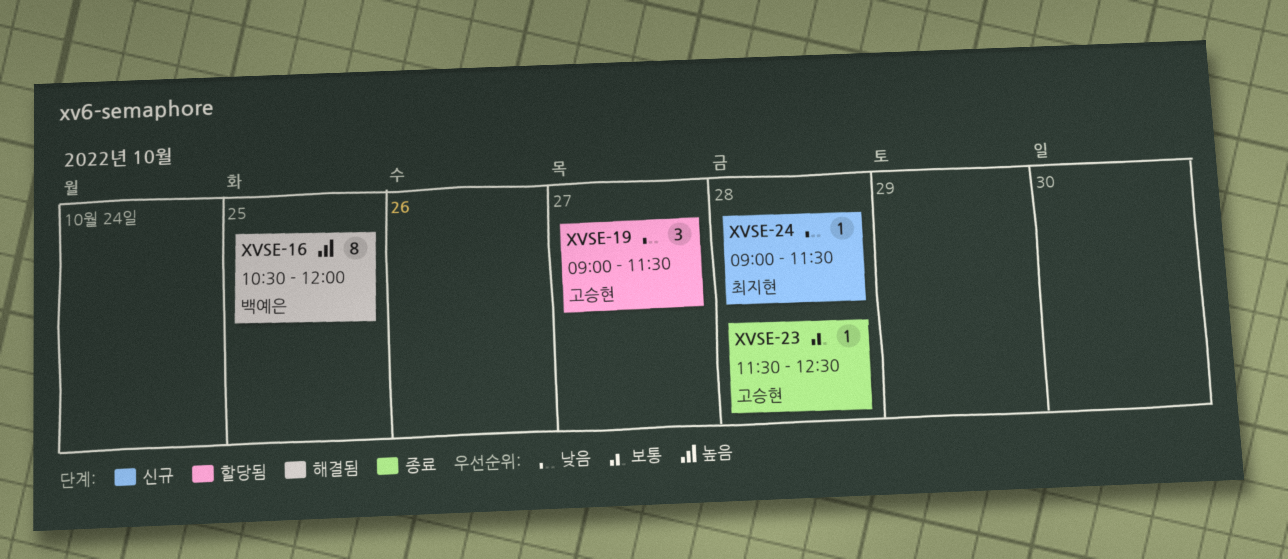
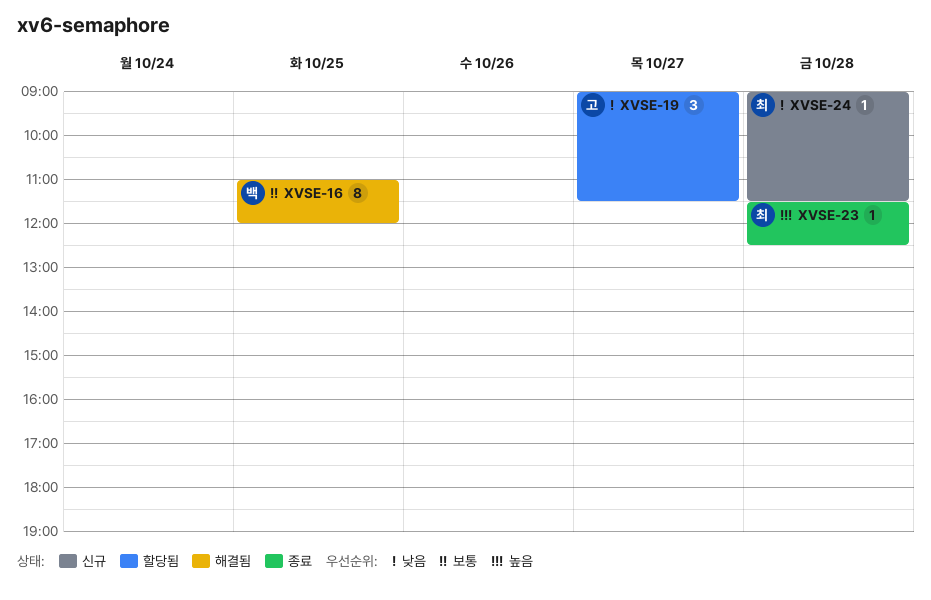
XVSE-16, priority: 높음 -> 보통
XVSE-16, begins: 10:30 -> 11:00
XVSE-23, owner: 고승현 -> 최지현
XVSE-23, priority: 보통 -> 높음

